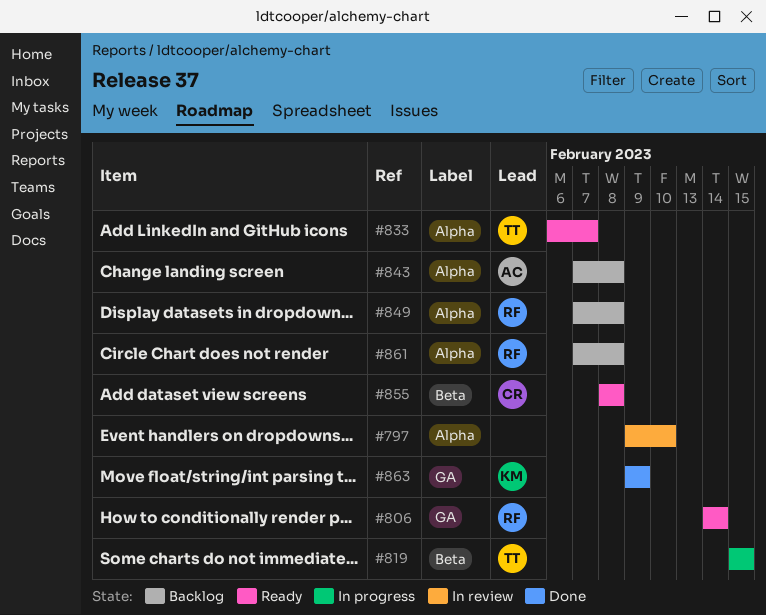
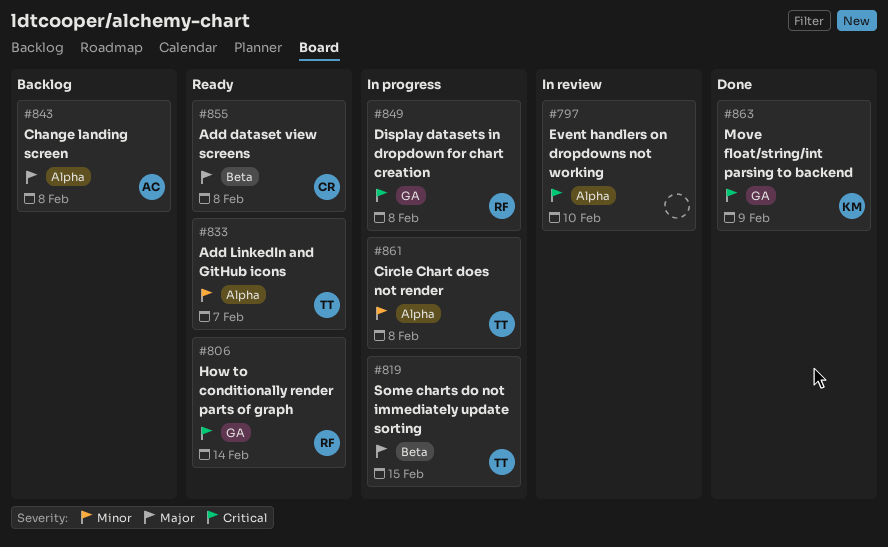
#849, status: Backlog -> In progress
#849, label: Alpha -> GA
#861, status: Backlog -> In progress
#861, owner: RF -> TT

